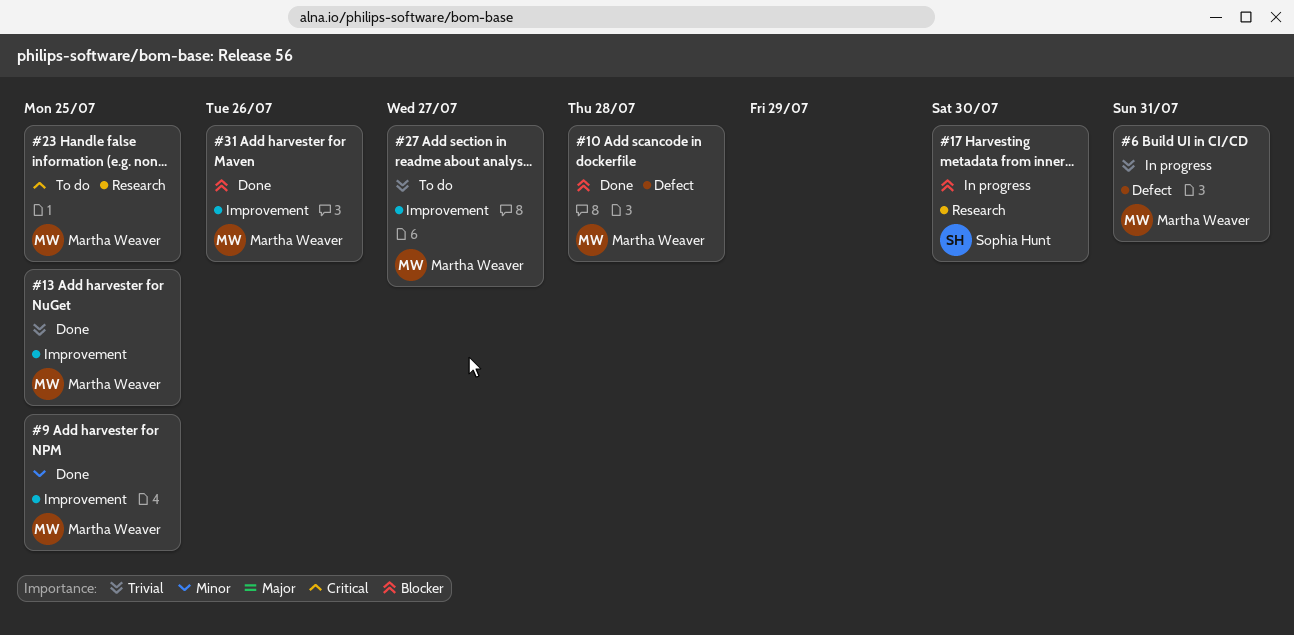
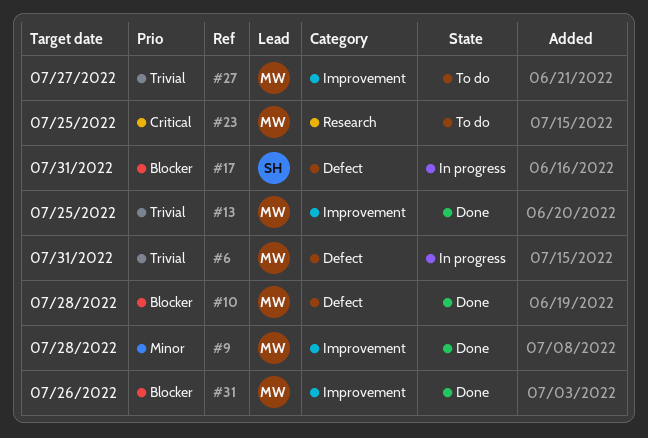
#9, due: Jul 25 -> Jul 28
#17, label: Research -> Defect
#17, due: Jul 30 -> Jul 31

